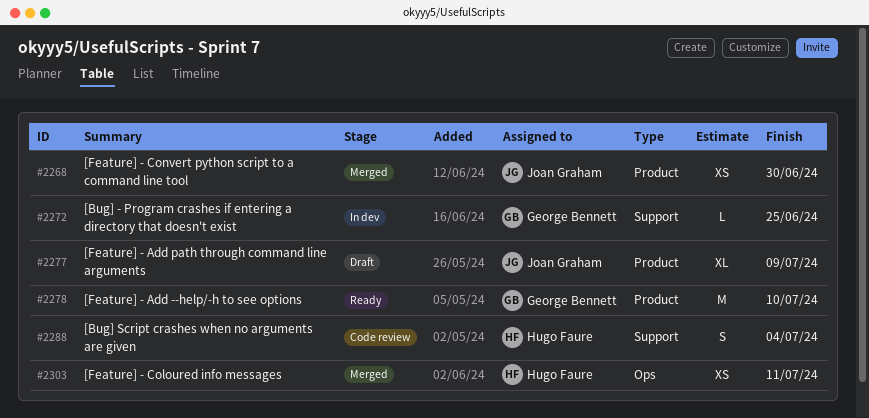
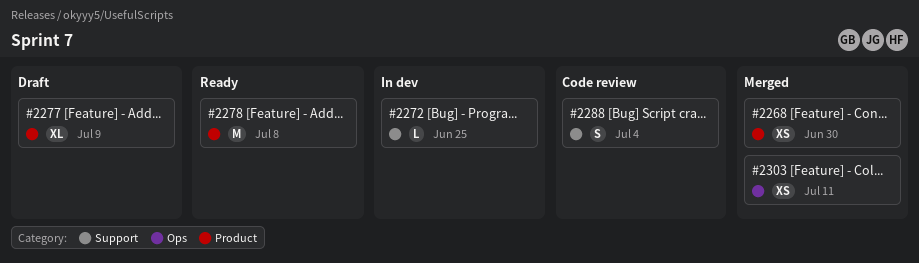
#2278, due: Jul 10 -> Jul 8

